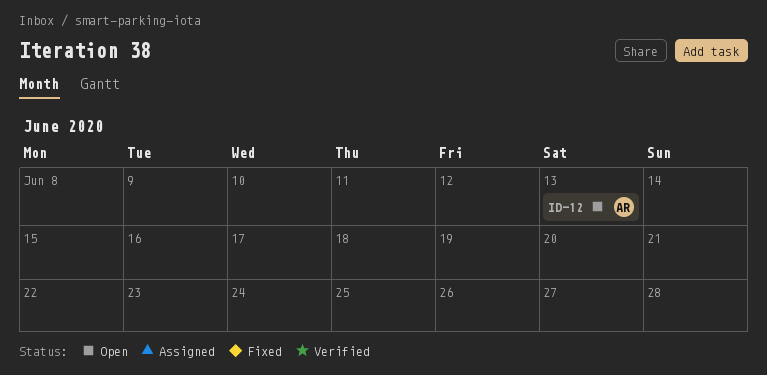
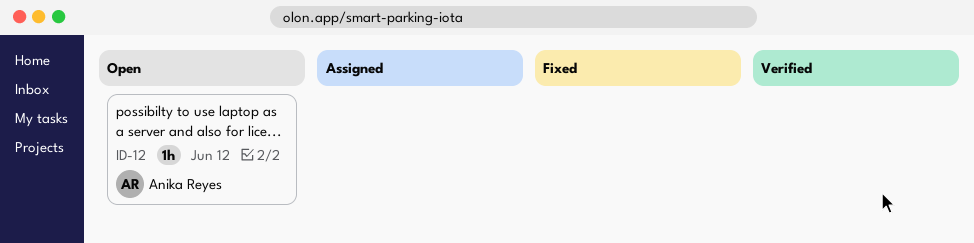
ID-12, due: Jun 13 -> Jun 12

